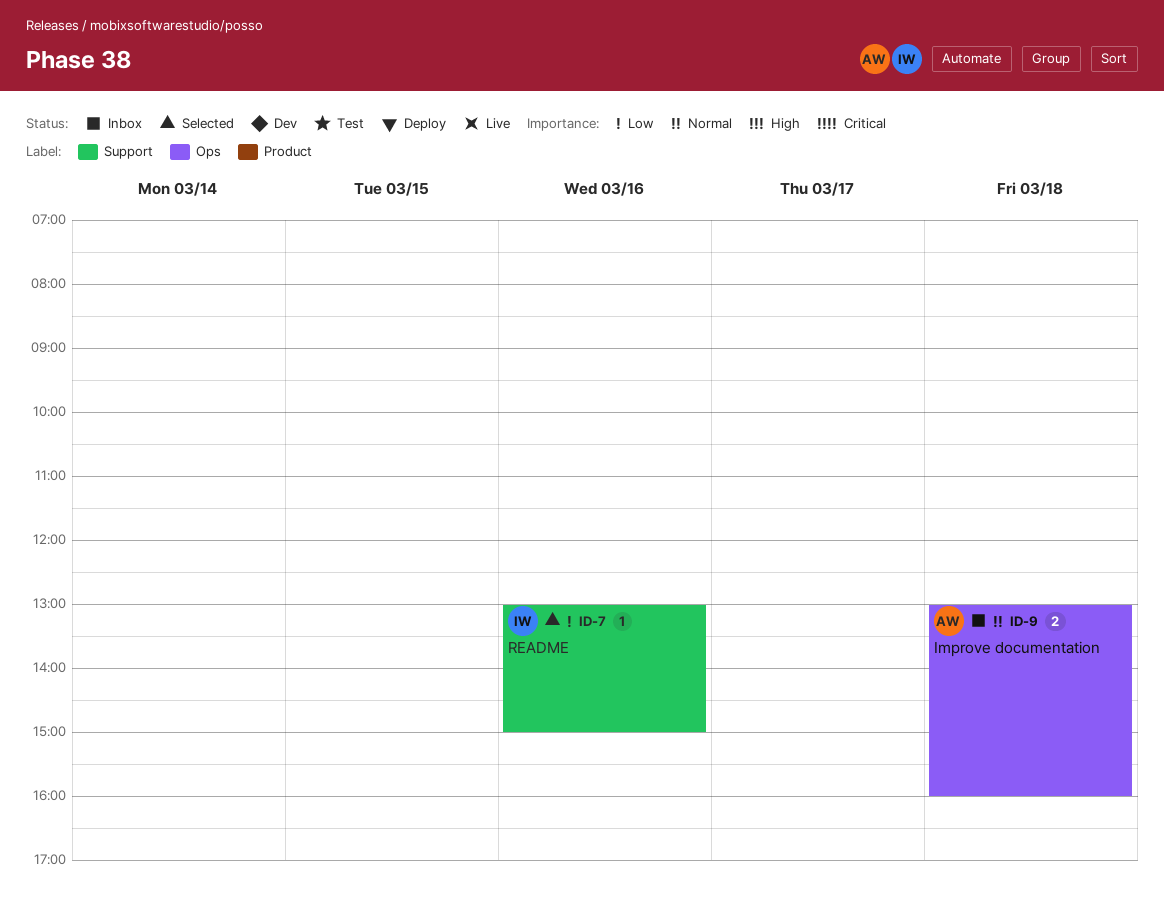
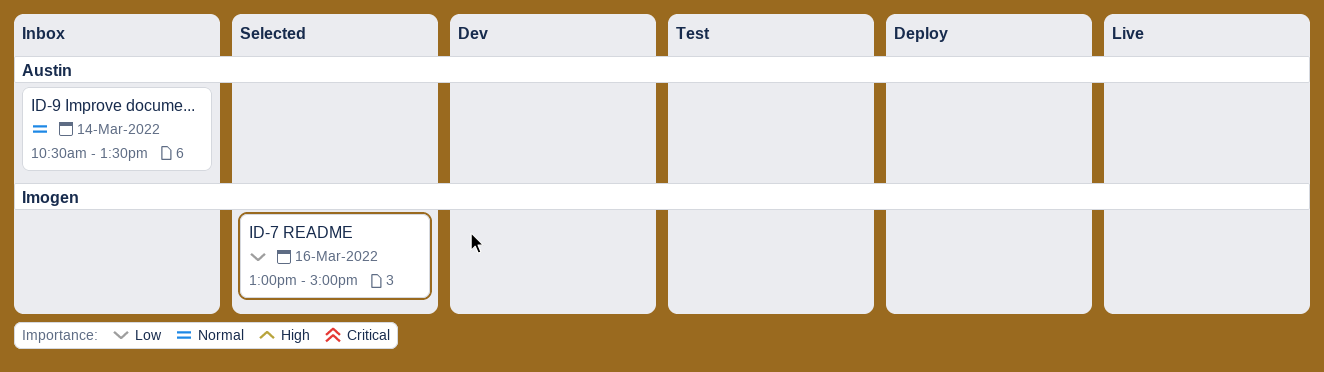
ID-9, day: Mar 18 -> Mar 14
ID-9, begins: 13:00 -> 10:30
ID-9, ends: 16:00 -> 13:30

